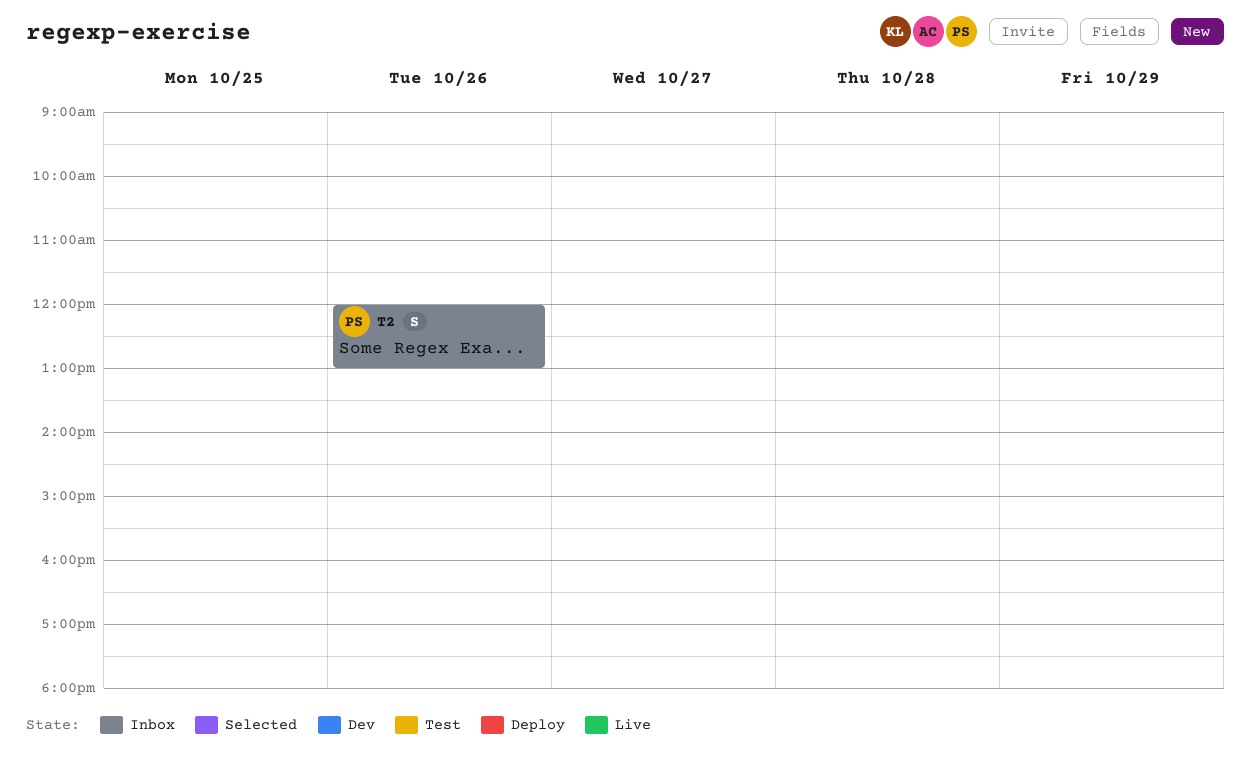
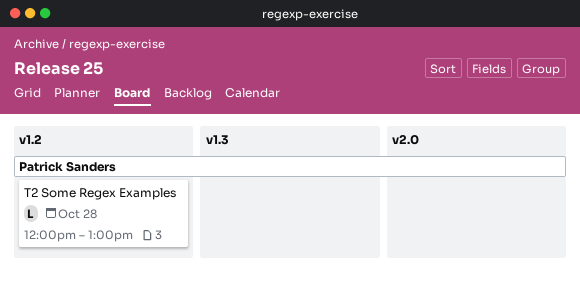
T2, estimate: S -> L
T2, day: Oct 26 -> Oct 28

